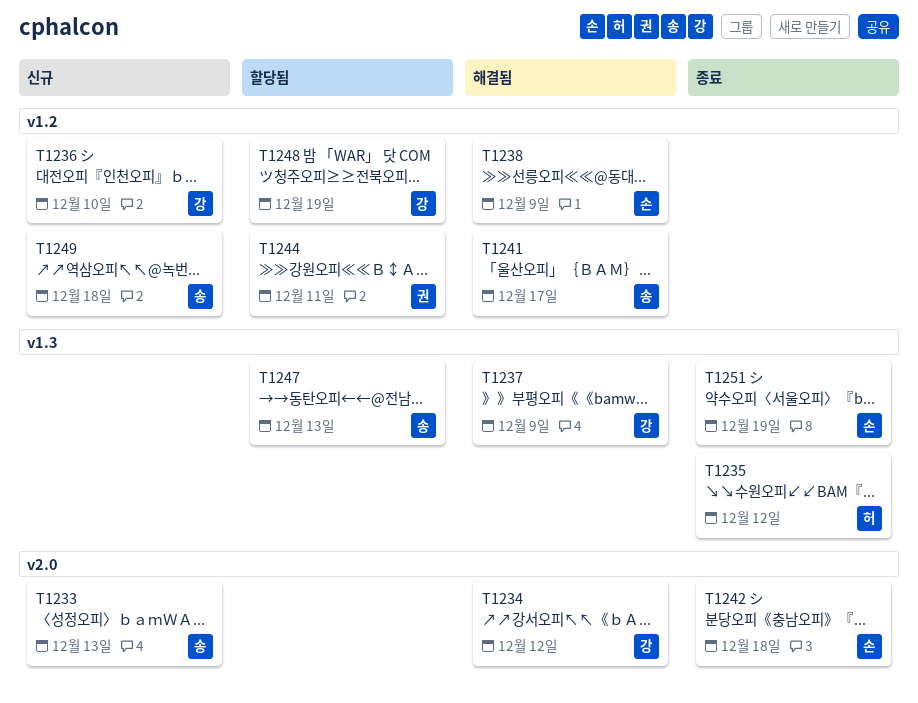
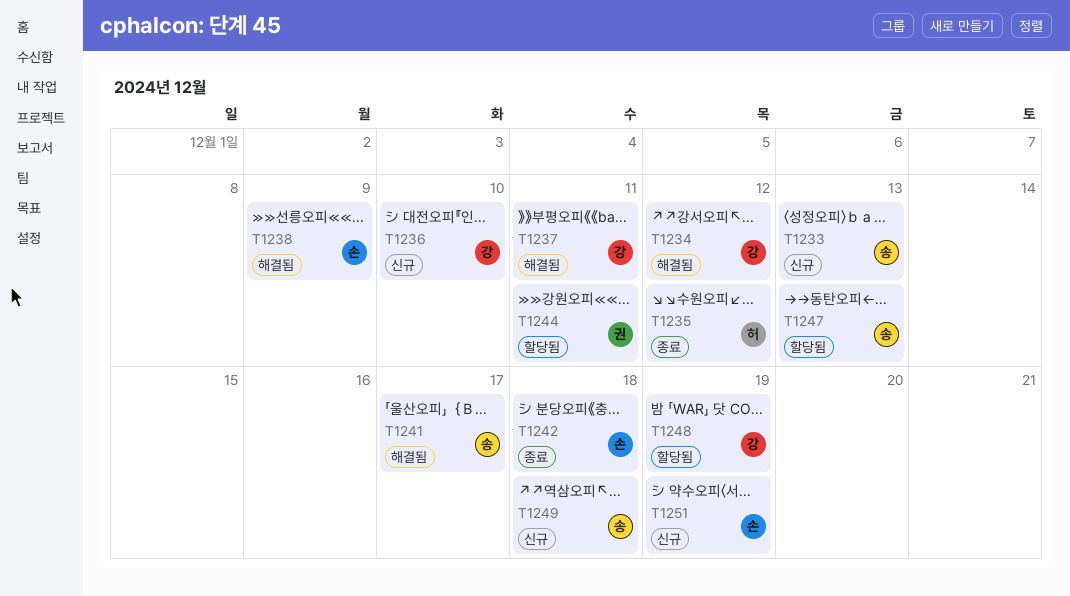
T1237, due: Dec 9 -> Dec 11
T1251, status: 종료 -> 신규

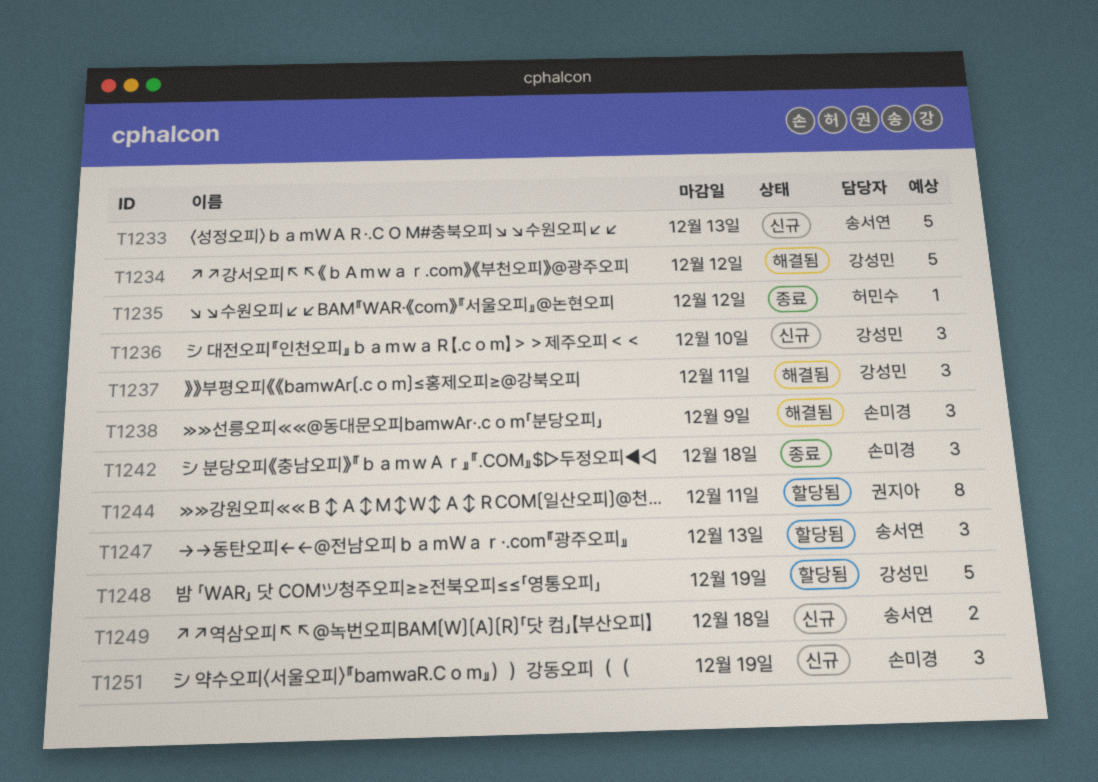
T1241: present -> none

